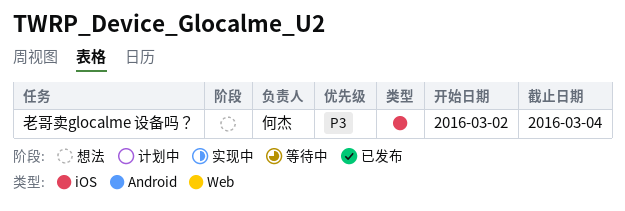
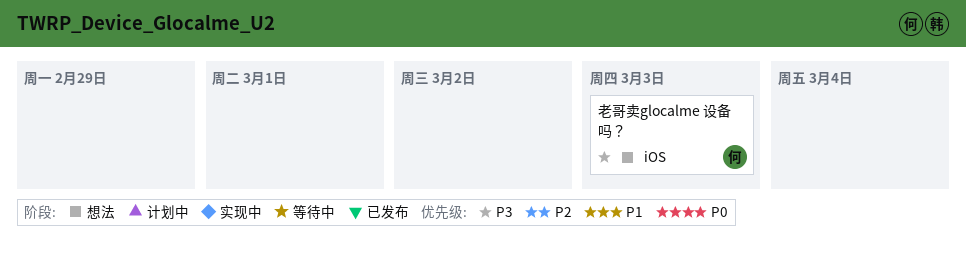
老哥卖glocalme 设备吗？, due: Mar 4 -> Mar 3

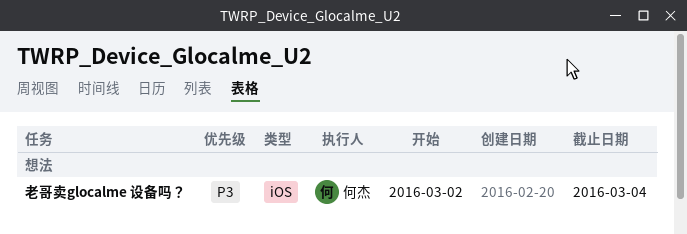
老哥卖glocalme 设备吗？, due: Mar 3 -> Mar 4

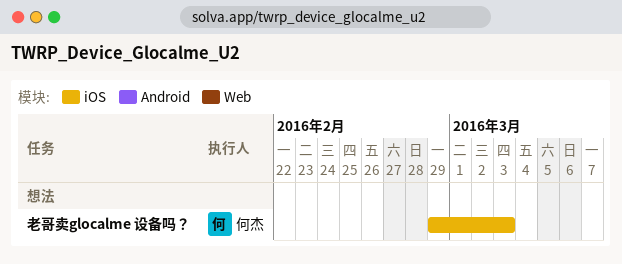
老哥卖glocalme 设备吗？, start: Mar 2 -> Feb 29
老哥卖glocalme 设备吗？, due: Mar 4 -> Mar 3

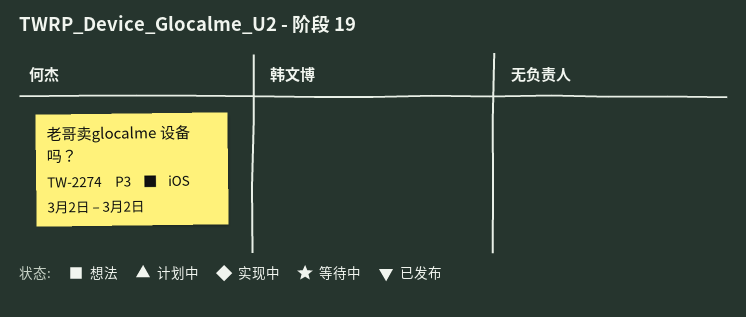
老哥卖glocalme 设备吗？, start: Feb 29 -> Mar 2
老哥卖glocalme 设备吗？, due: Mar 3 -> Mar 2

